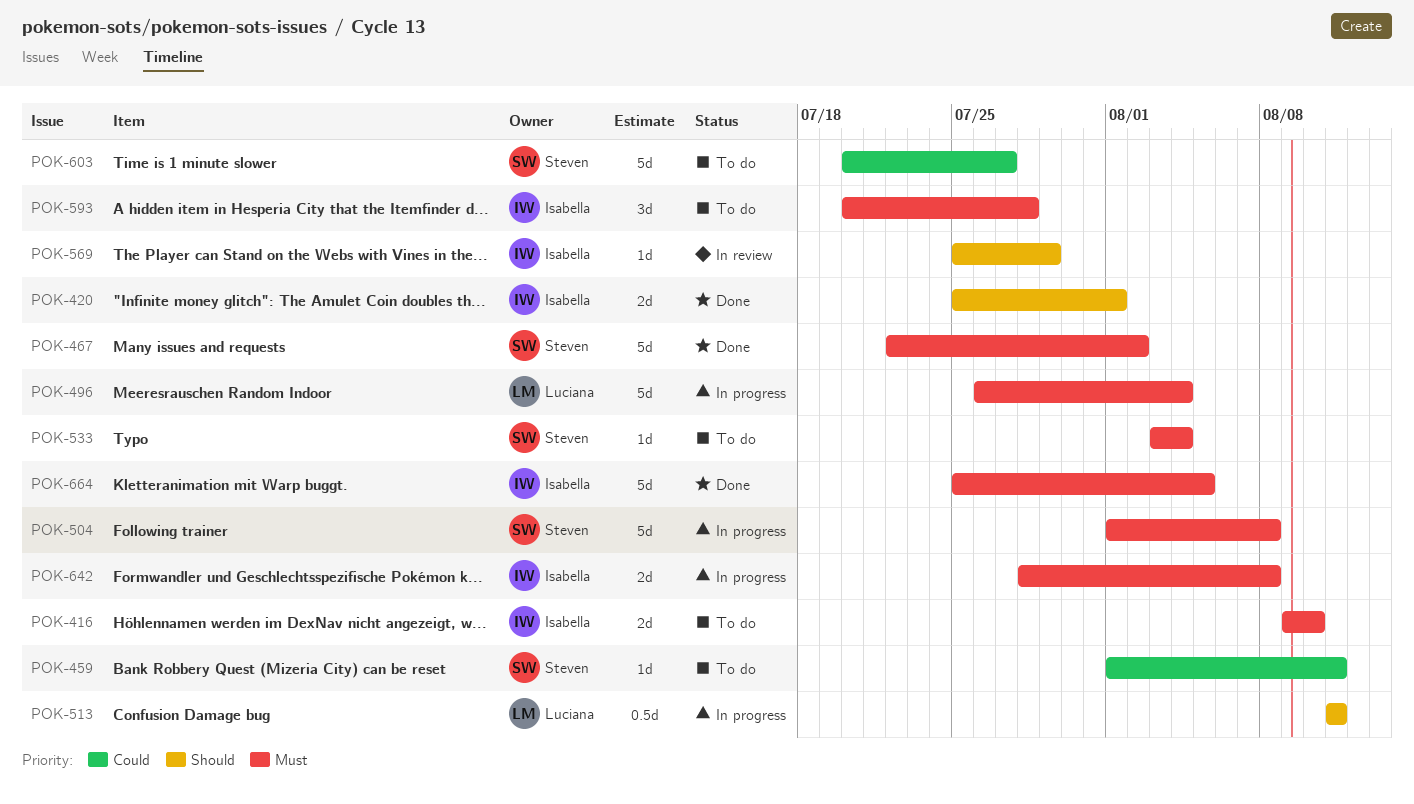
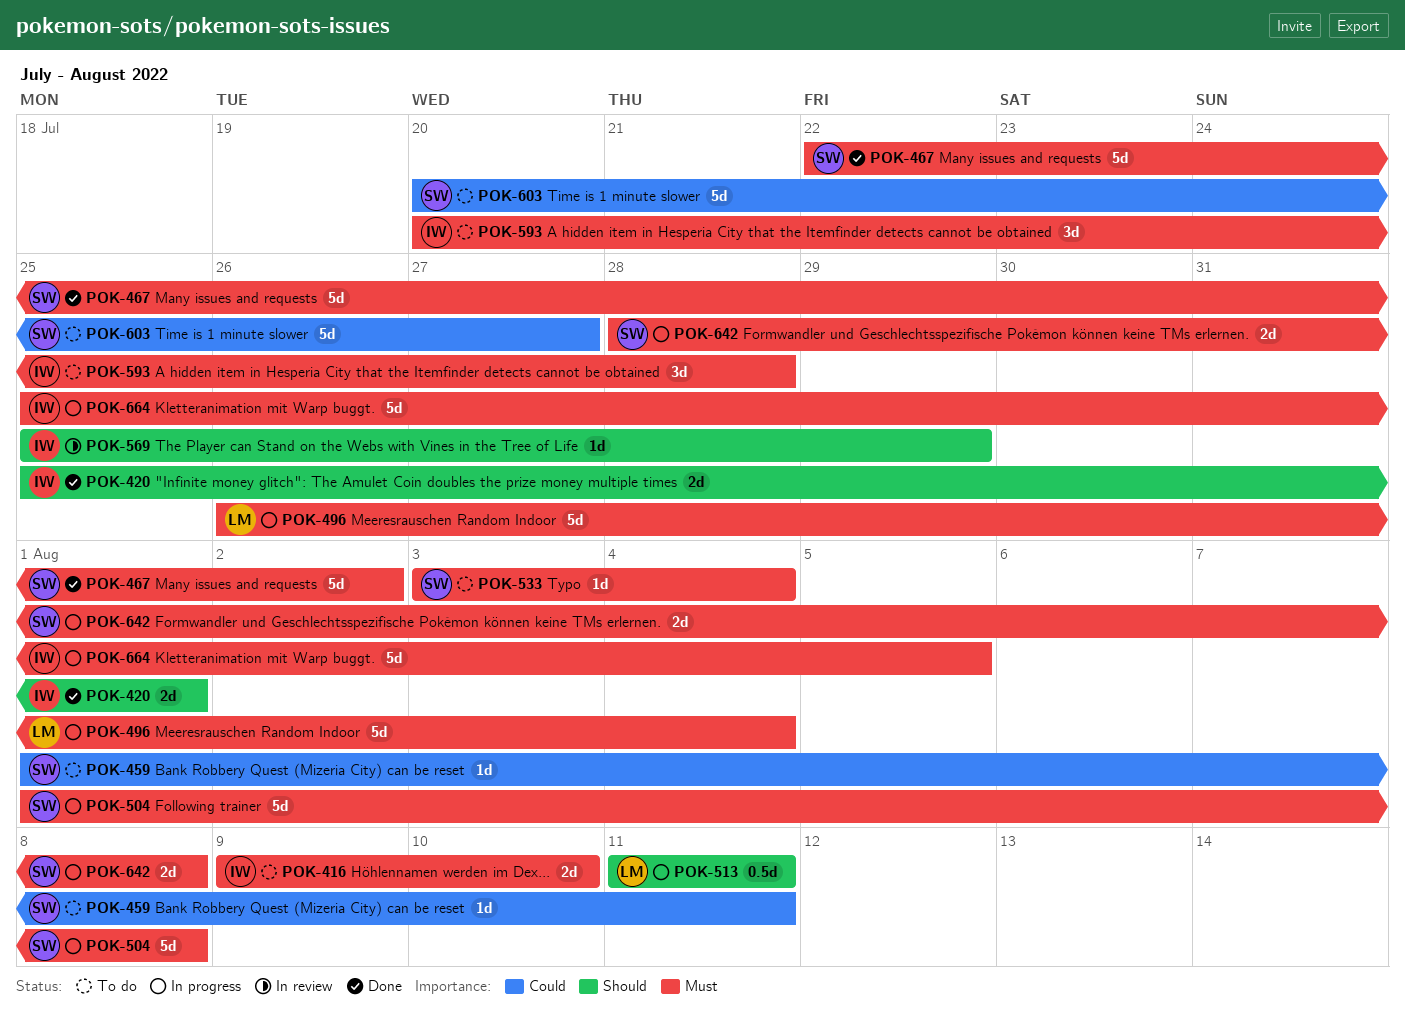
POK-642, owner: Isabella -> Steven
POK-664, status: Done -> In progress

